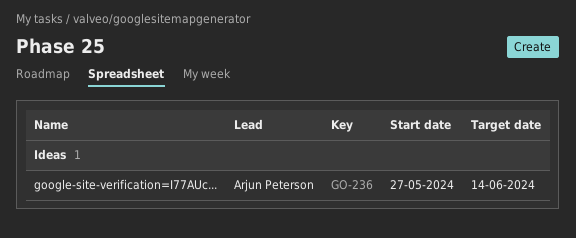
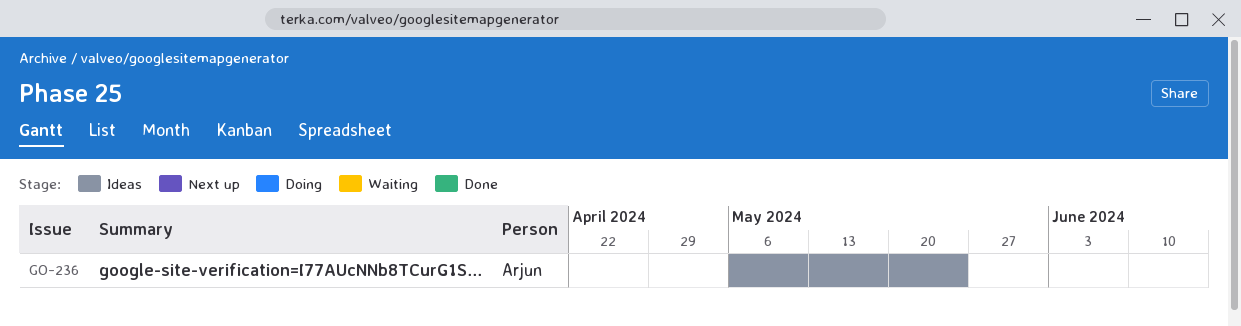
GO-236, start: May 27 -> May 6
GO-236, due: Jun 14 -> May 24

